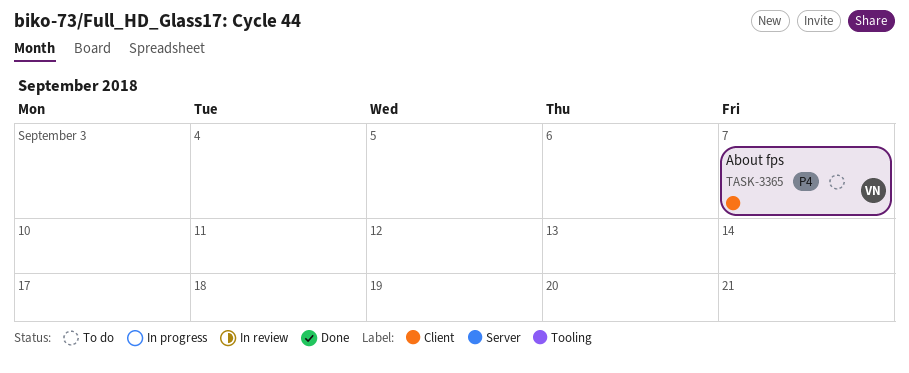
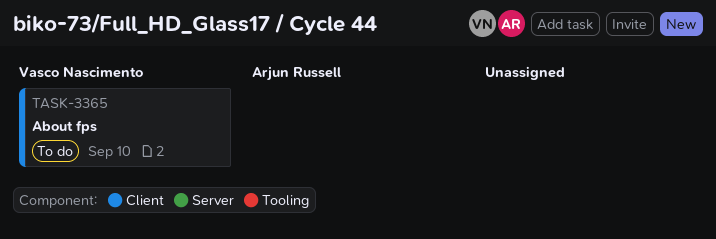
TASK-3365, due: Sep 7 -> Sep 10

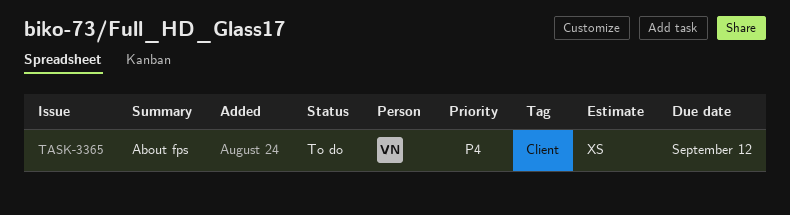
TASK-3365, due: Sep 10 -> Sep 12

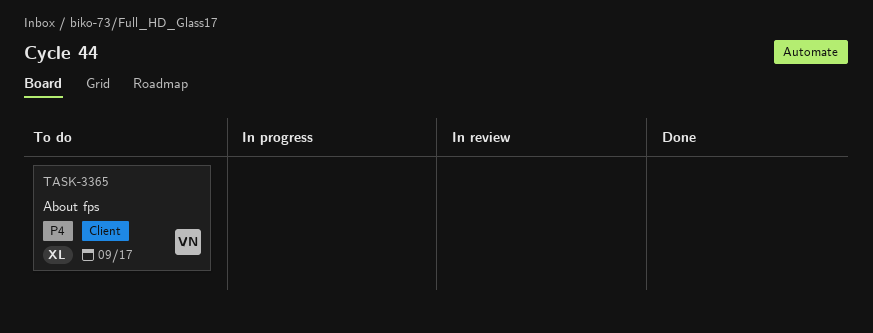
TASK-3365, estimate: XS -> XL
TASK-3365, due: Sep 12 -> Sep 17

